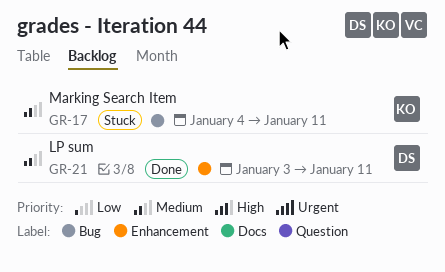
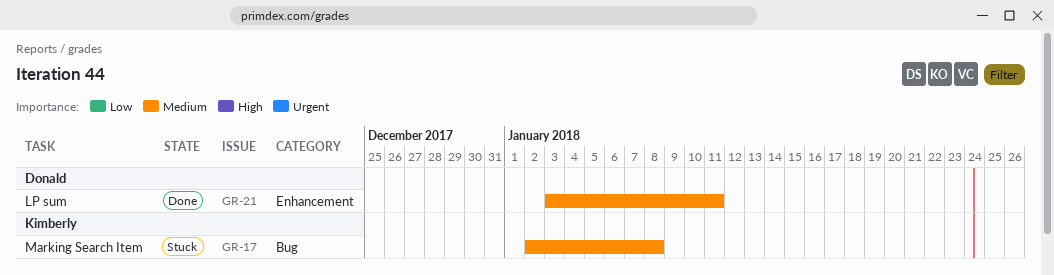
GR-17, start: Jan 4 -> Jan 2
GR-17, due: Jan 11 -> Jan 8

